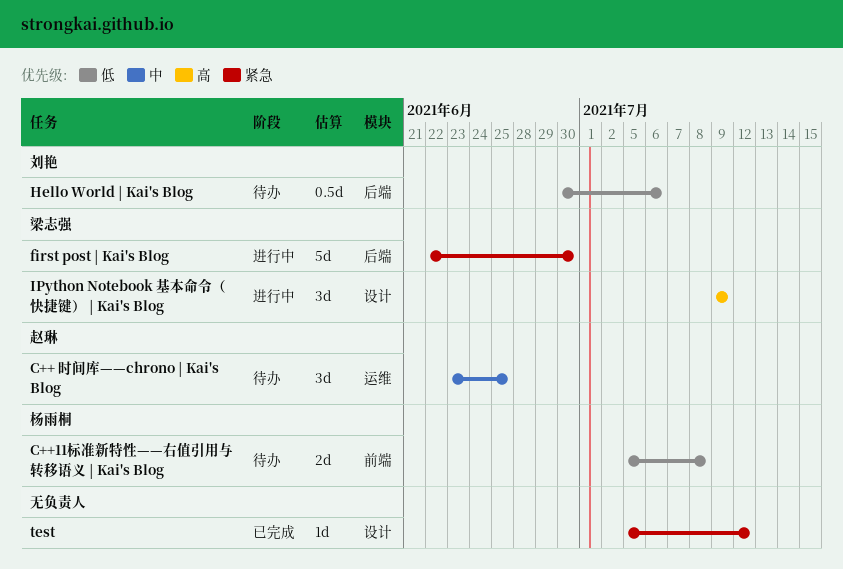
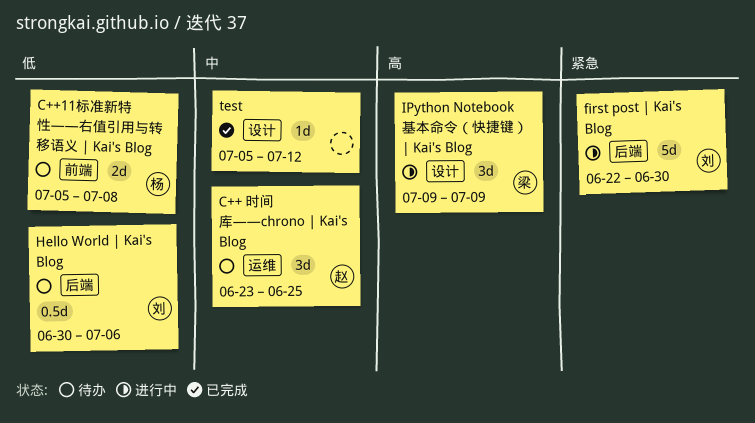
first post | Kai's Blog, owner: 梁志强 -> 刘艳
test, priority: 紧急 -> 中

